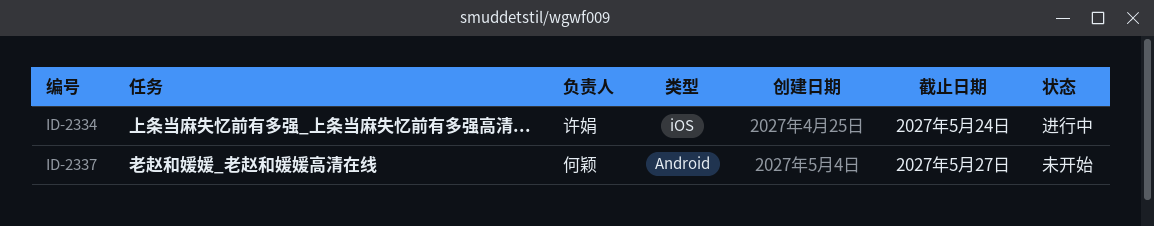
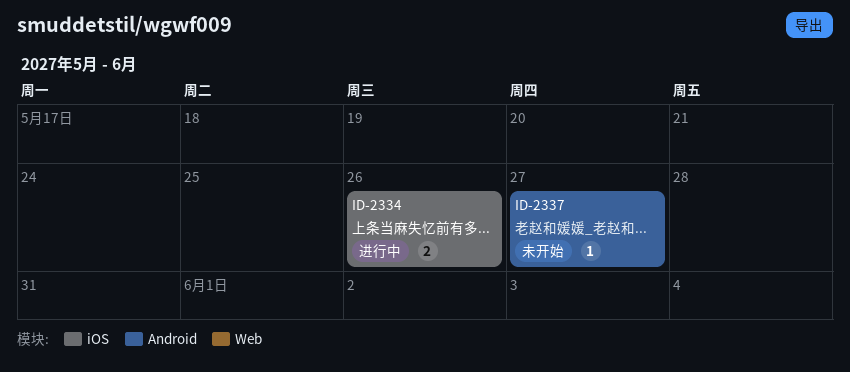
ID-2334, due: May 24 -> May 26

